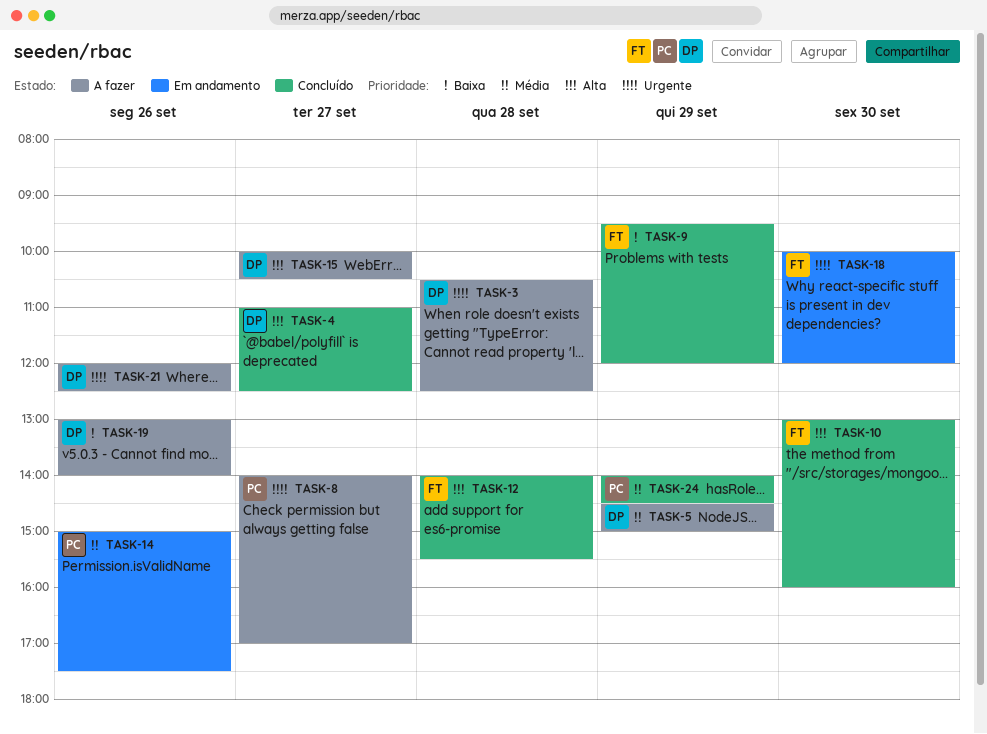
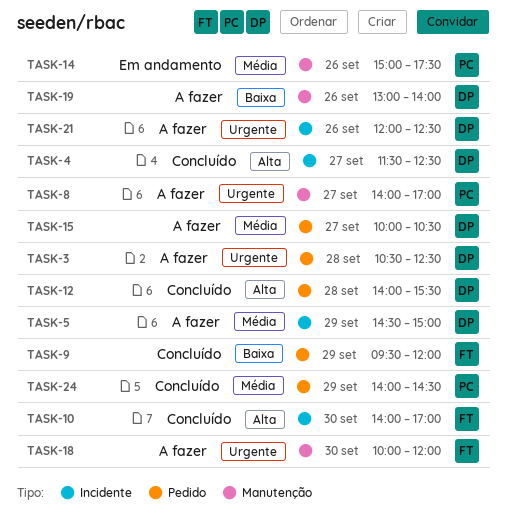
TASK-4, begins: 11:00 -> 11:30
TASK-10, begins: 13:00 -> 14:00
TASK-10, ends: 16:00 -> 17:00
TASK-12, owner: FT -> DP
TASK-15, priority: Alta -> Média
TASK-18, status: Em andamento -> A fazer

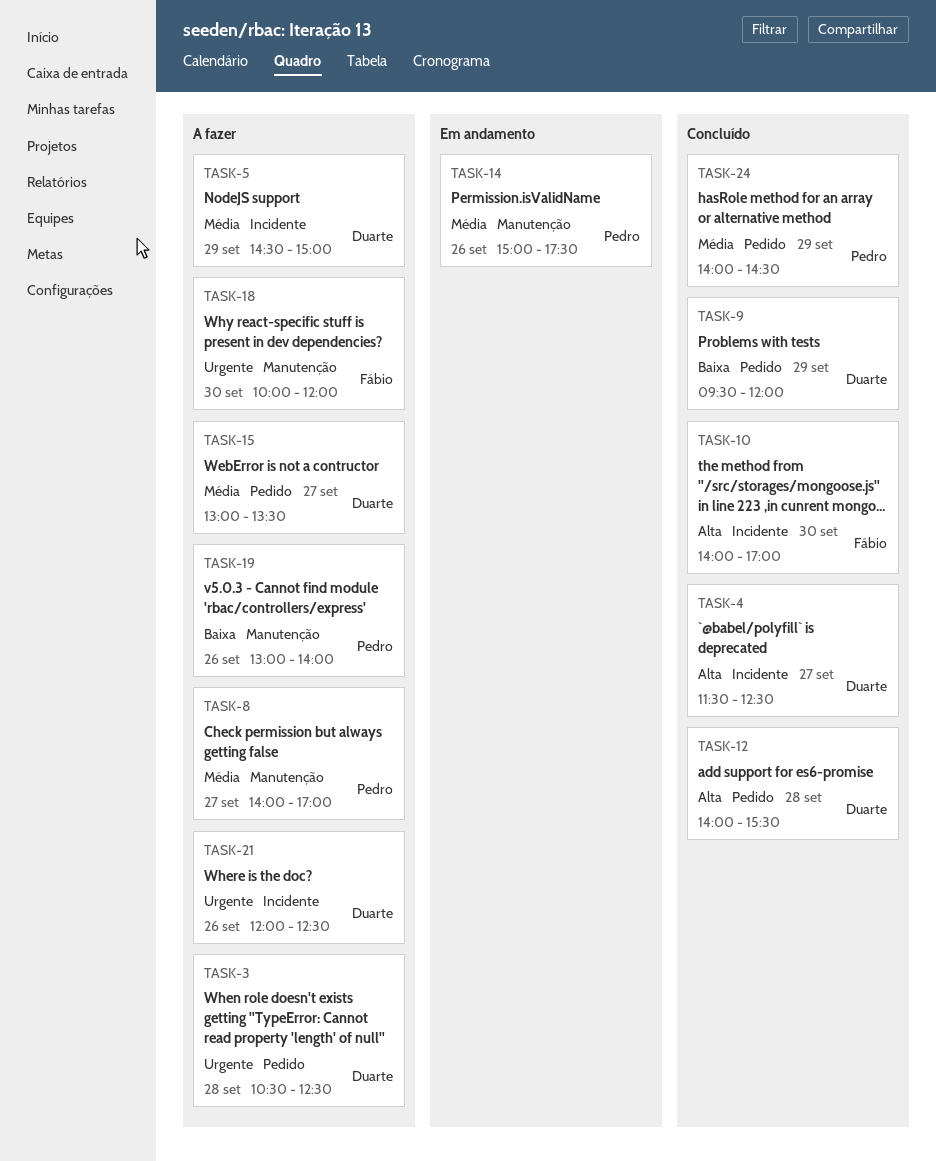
TASK-8, priority: Urgente -> Média
TASK-9, owner: Fábio -> Duarte
TASK-15, begins: 10:00 -> 13:00
TASK-15, ends: 10:30 -> 13:30
TASK-19, owner: Duarte -> Pedro

